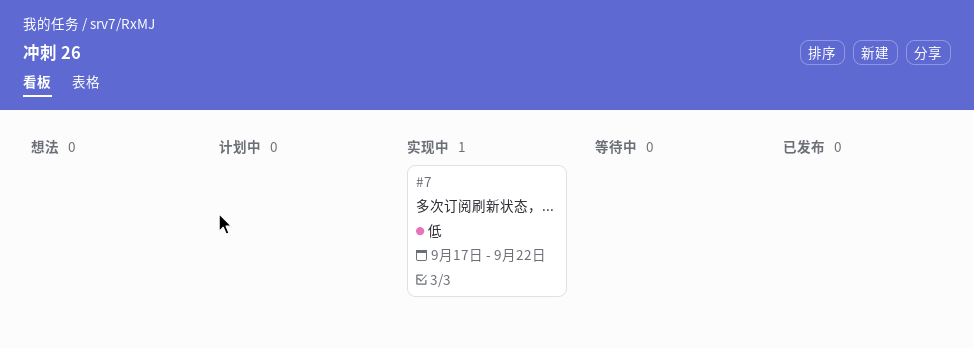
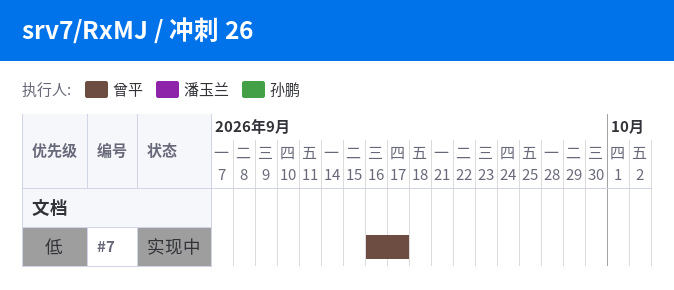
#7, start: Sep 17 -> Sep 16
#7, due: Sep 22 -> Sep 17

